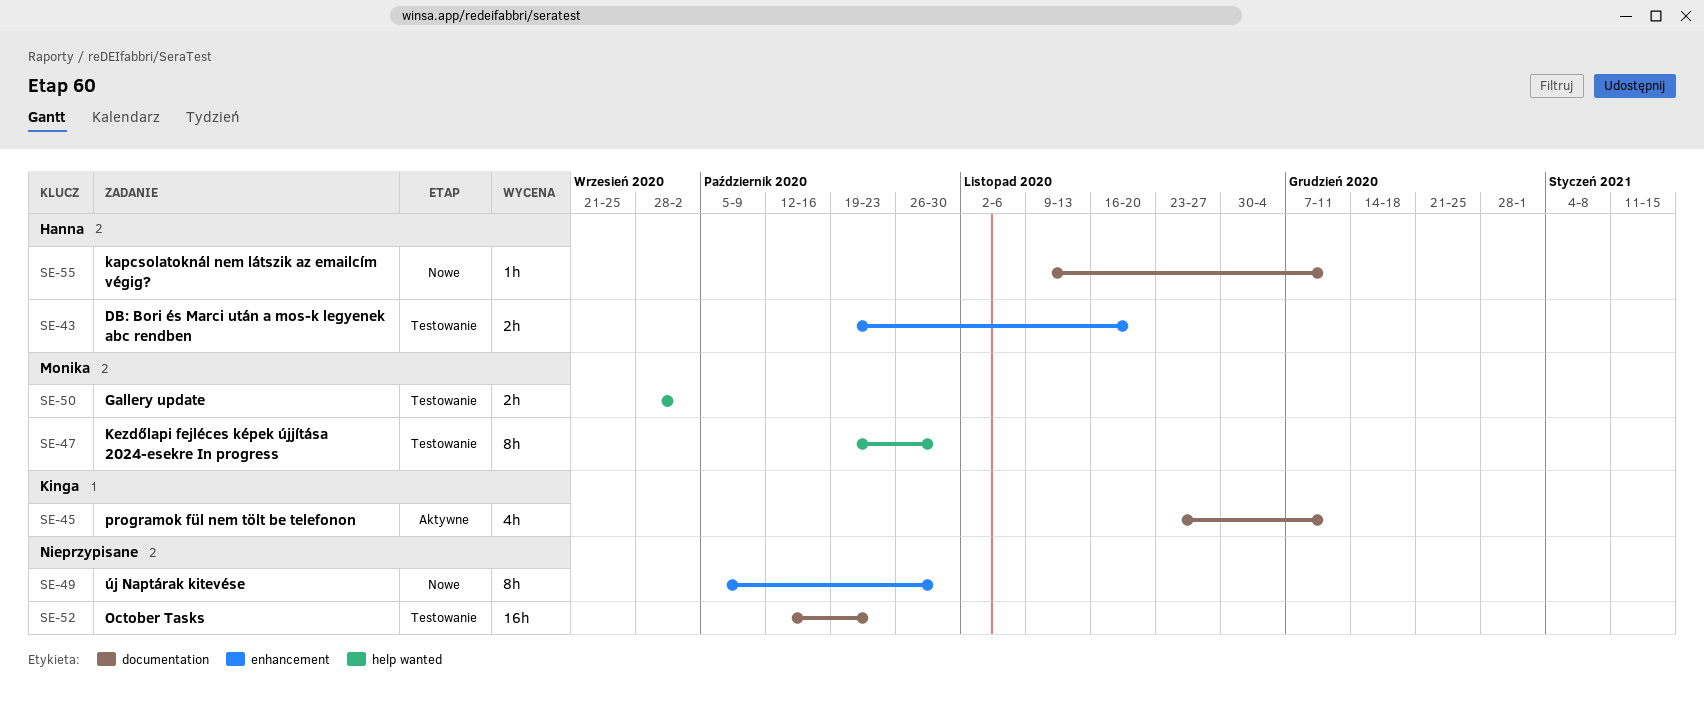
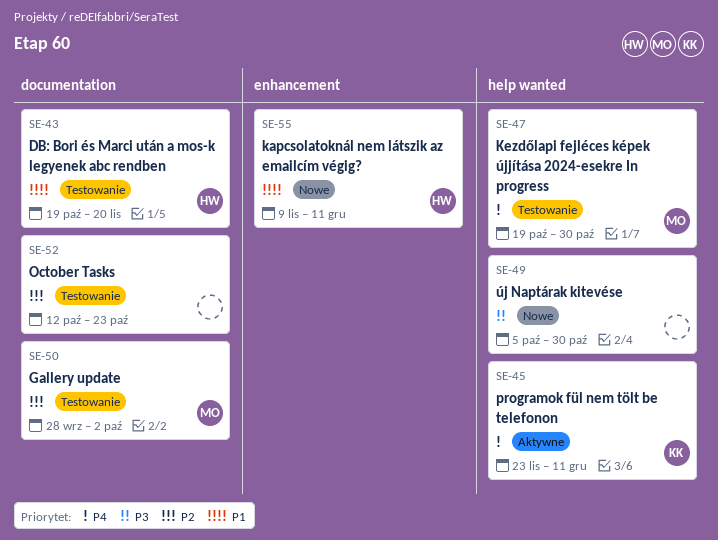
SE-43, label: enhancement -> documentation
SE-45, label: documentation -> help wanted
SE-49, label: enhancement -> help wanted
SE-50, label: help wanted -> documentation
SE-55, label: documentation -> enhancement

